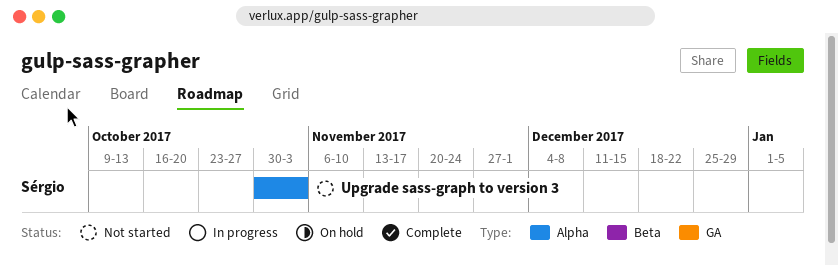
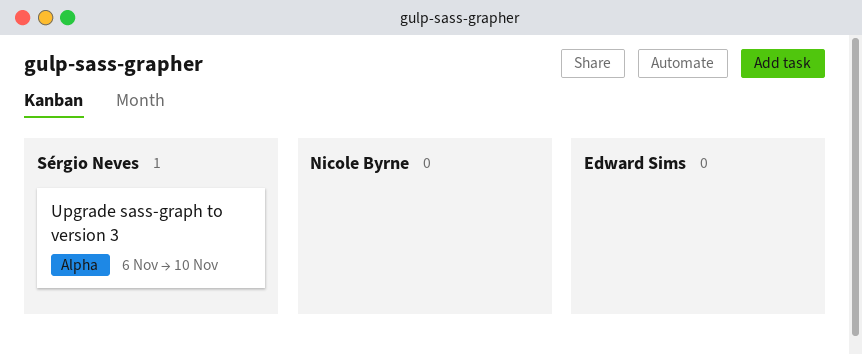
Upgrade sass-graph to version 3, start: Oct 30 -> Nov 6
Upgrade sass-graph to version 3, due: Nov 3 -> Nov 10

